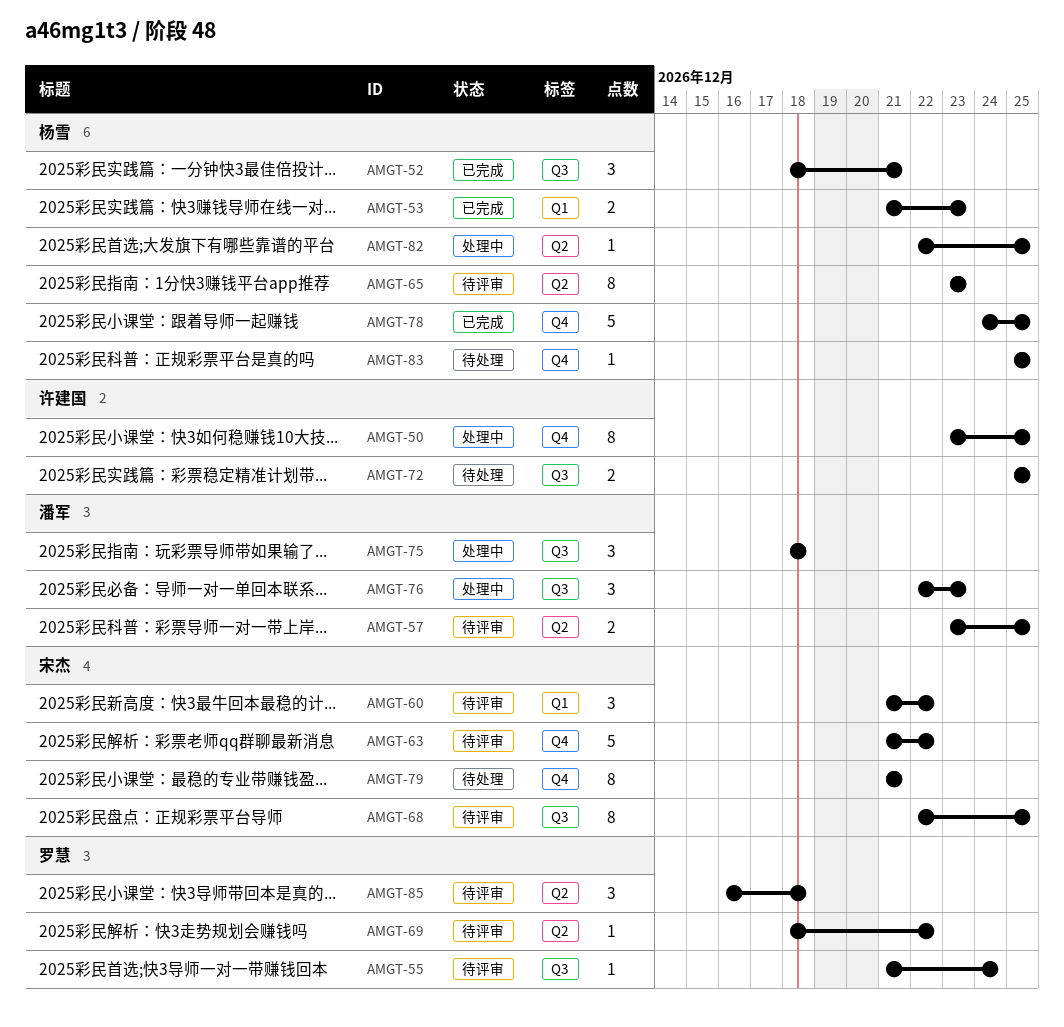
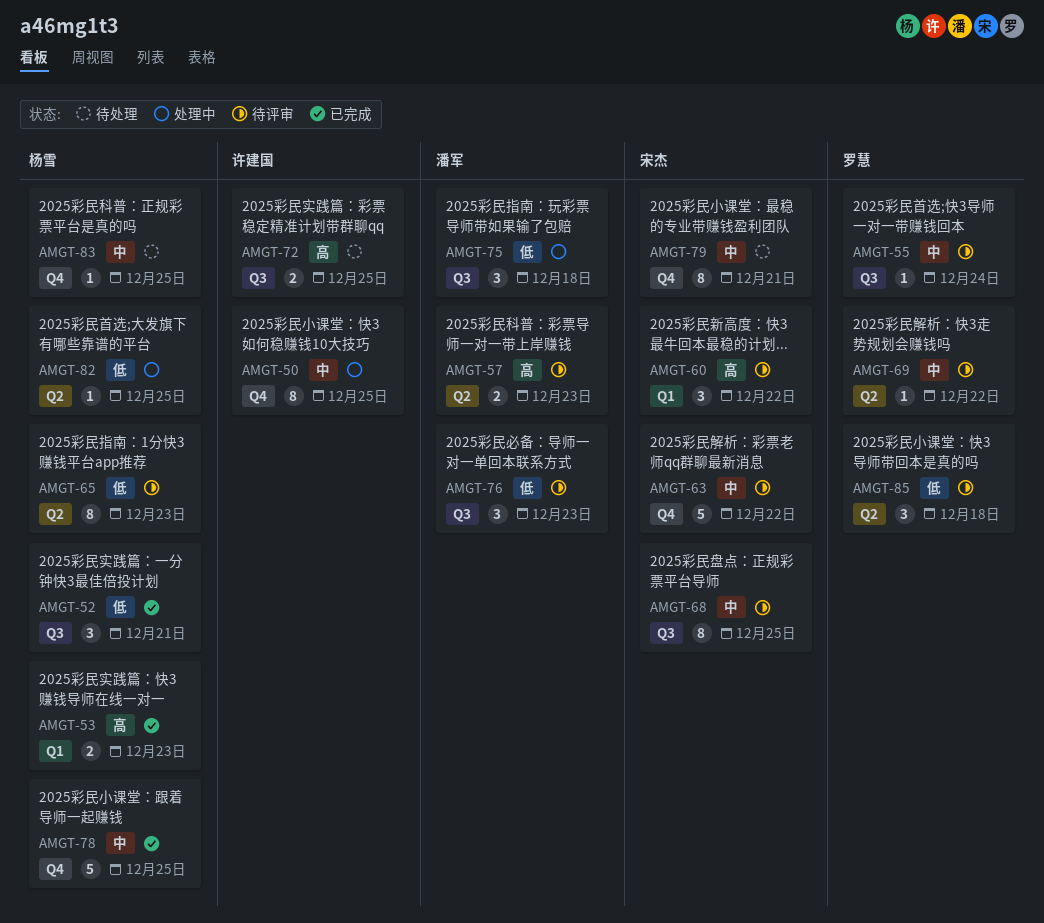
AMGT-57, due: Dec 25 -> Dec 23
AMGT-76, status: 处理中 -> 待评审

